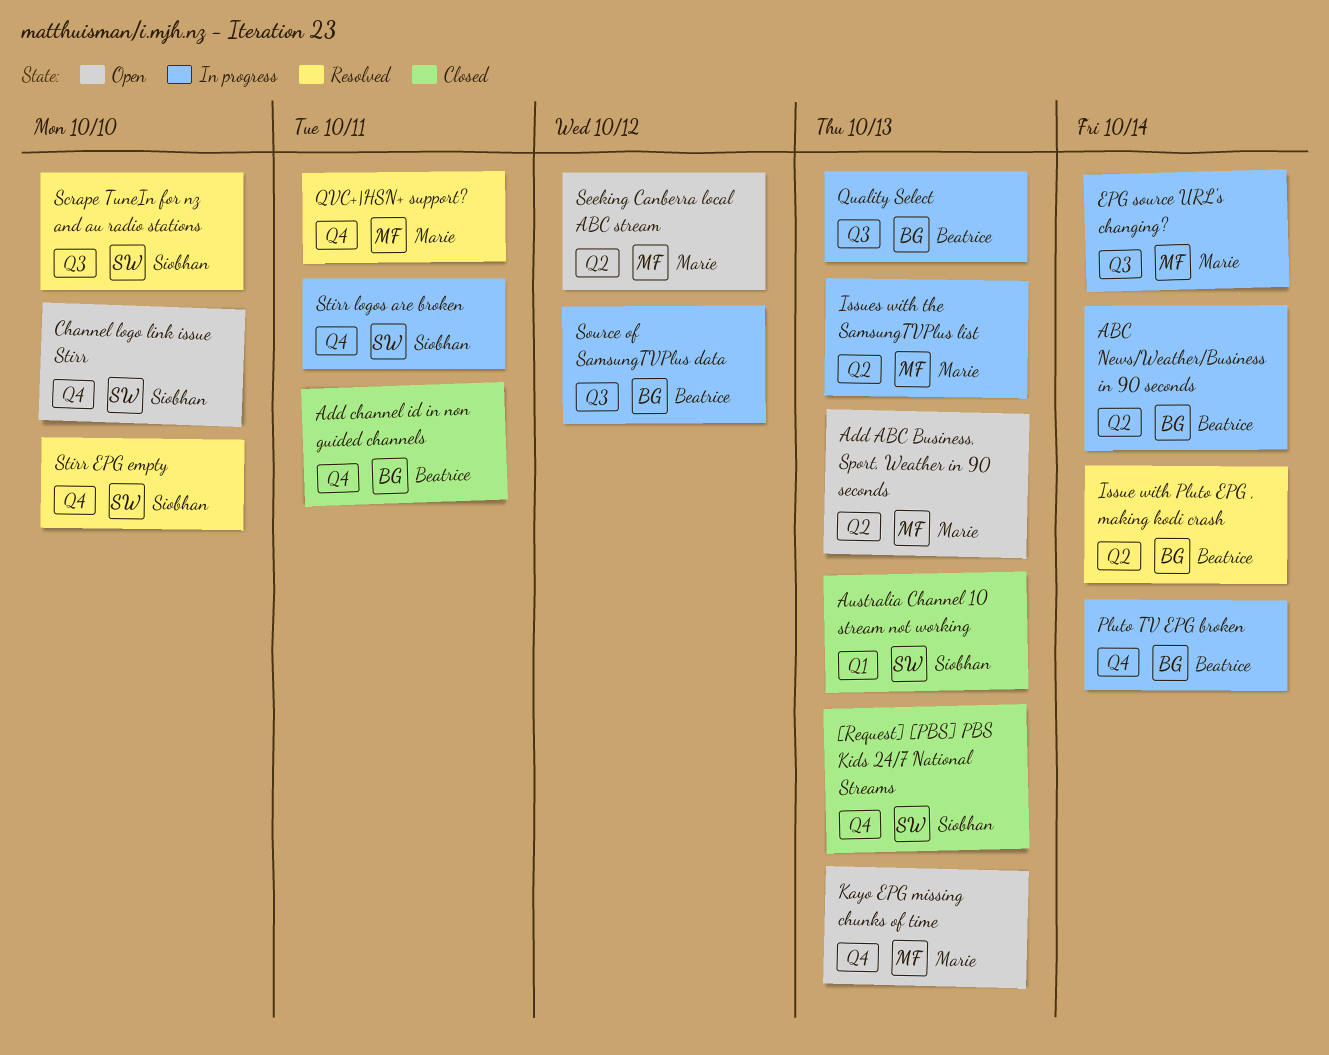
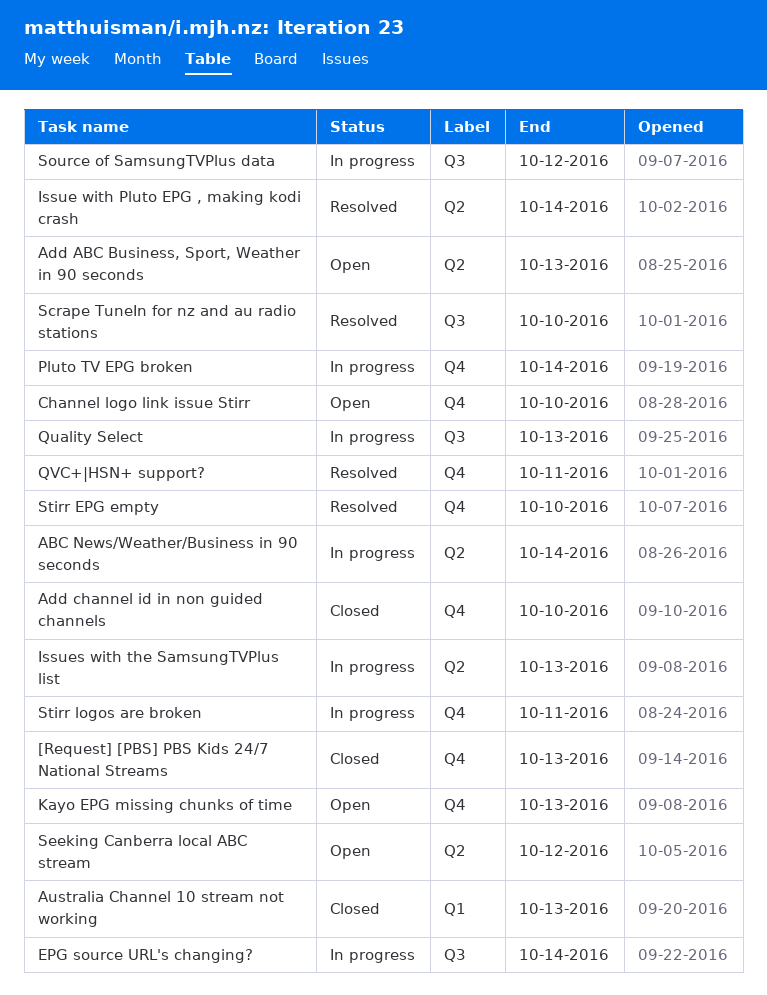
Add channel id in non guided channels, due: Oct 11 -> Oct 10

